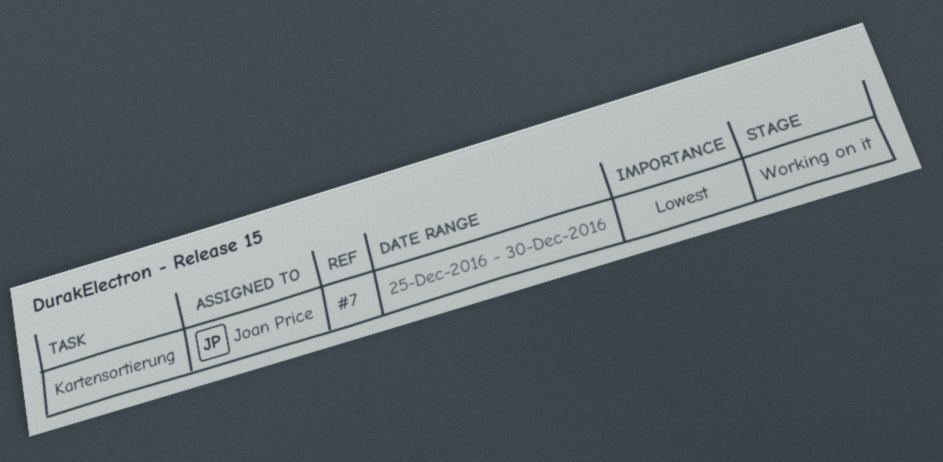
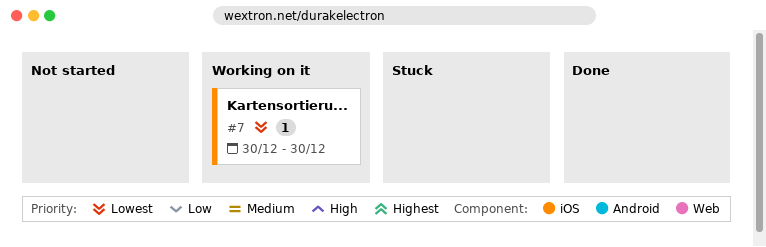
#7, start: Dec 25 -> Dec 30

